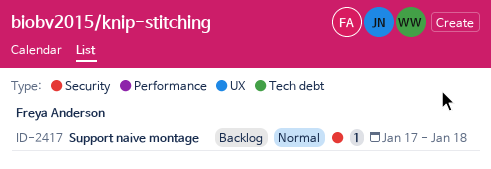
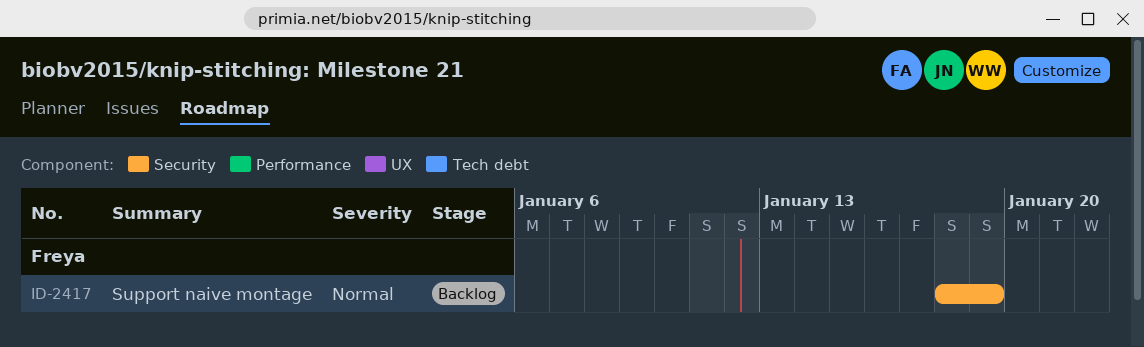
ID-2417, start: Jan 17 -> Jan 18
ID-2417, due: Jan 18 -> Jan 19

